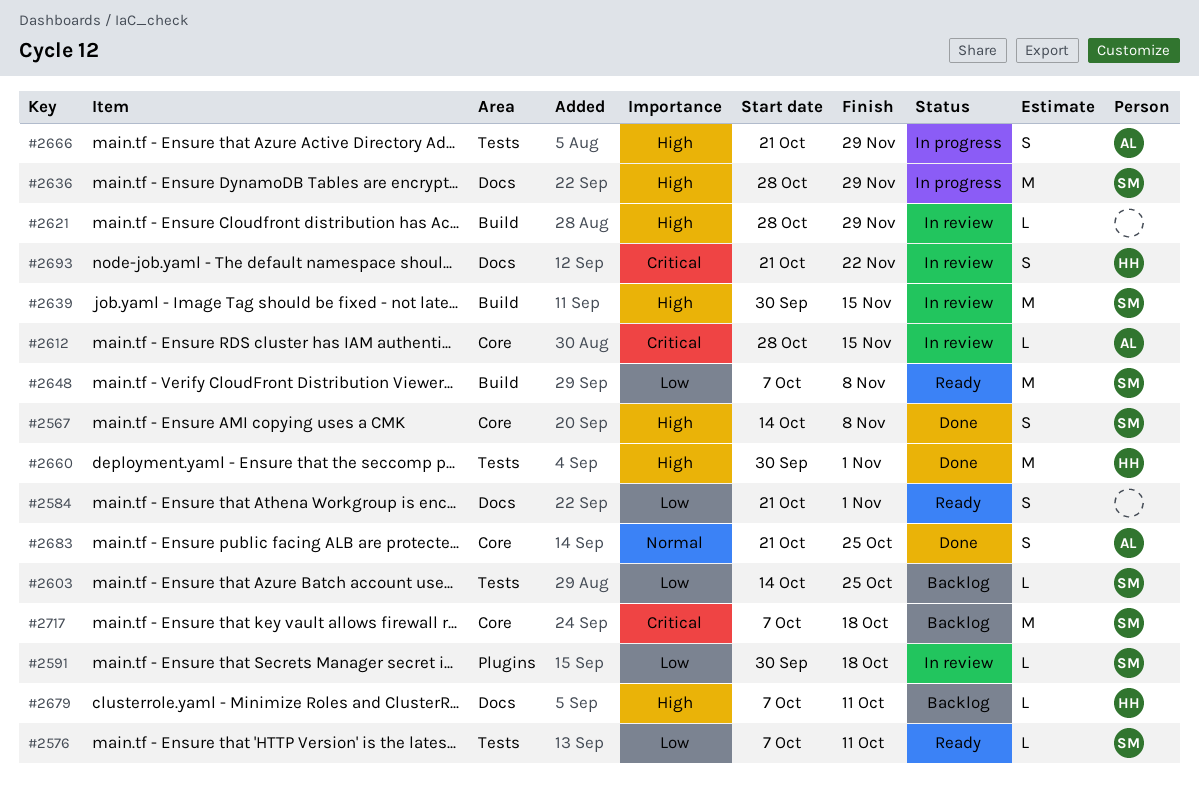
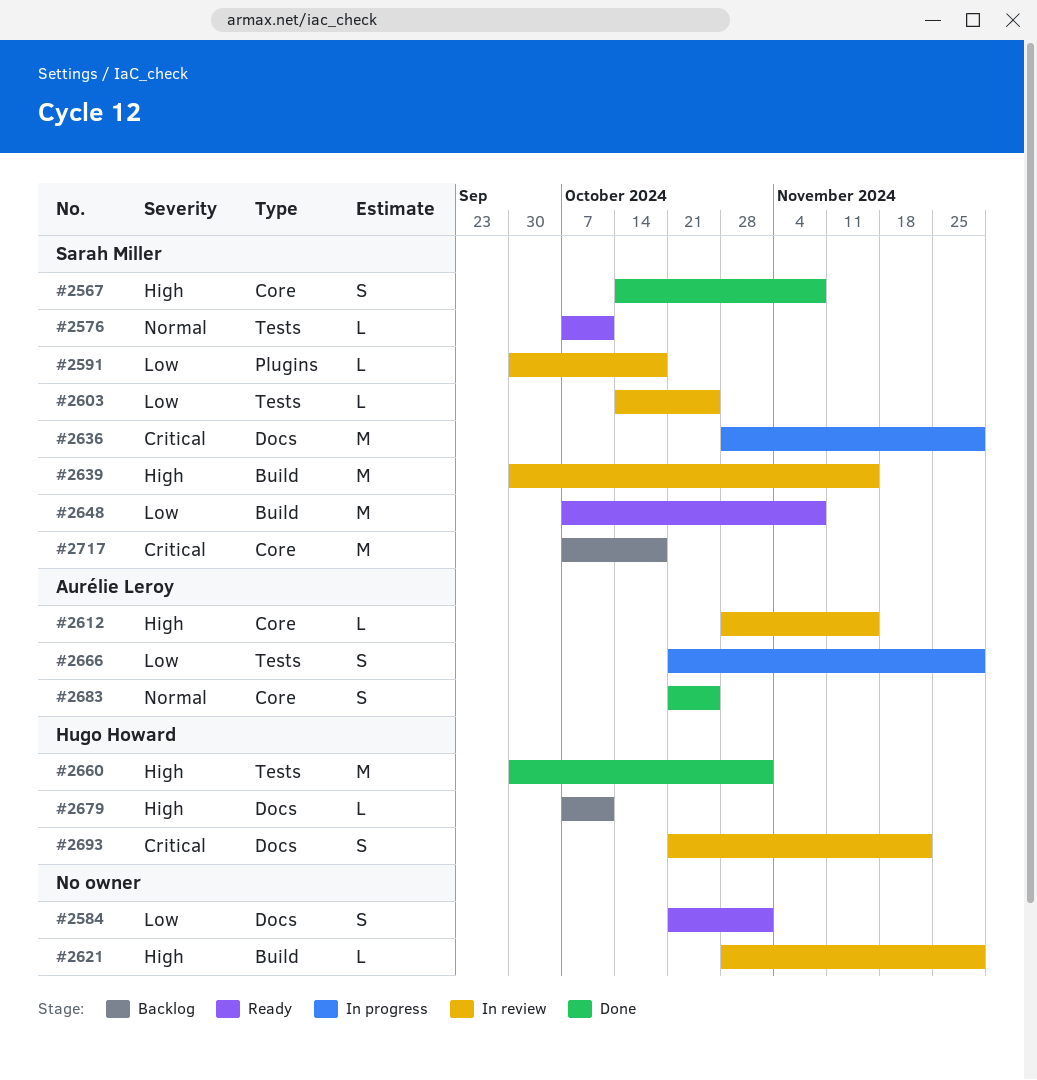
#2576, priority: Low -> Normal
#2603, status: Backlog -> In review
#2612, priority: Critical -> High
#2636, priority: High -> Critical
#2666, priority: High -> Low

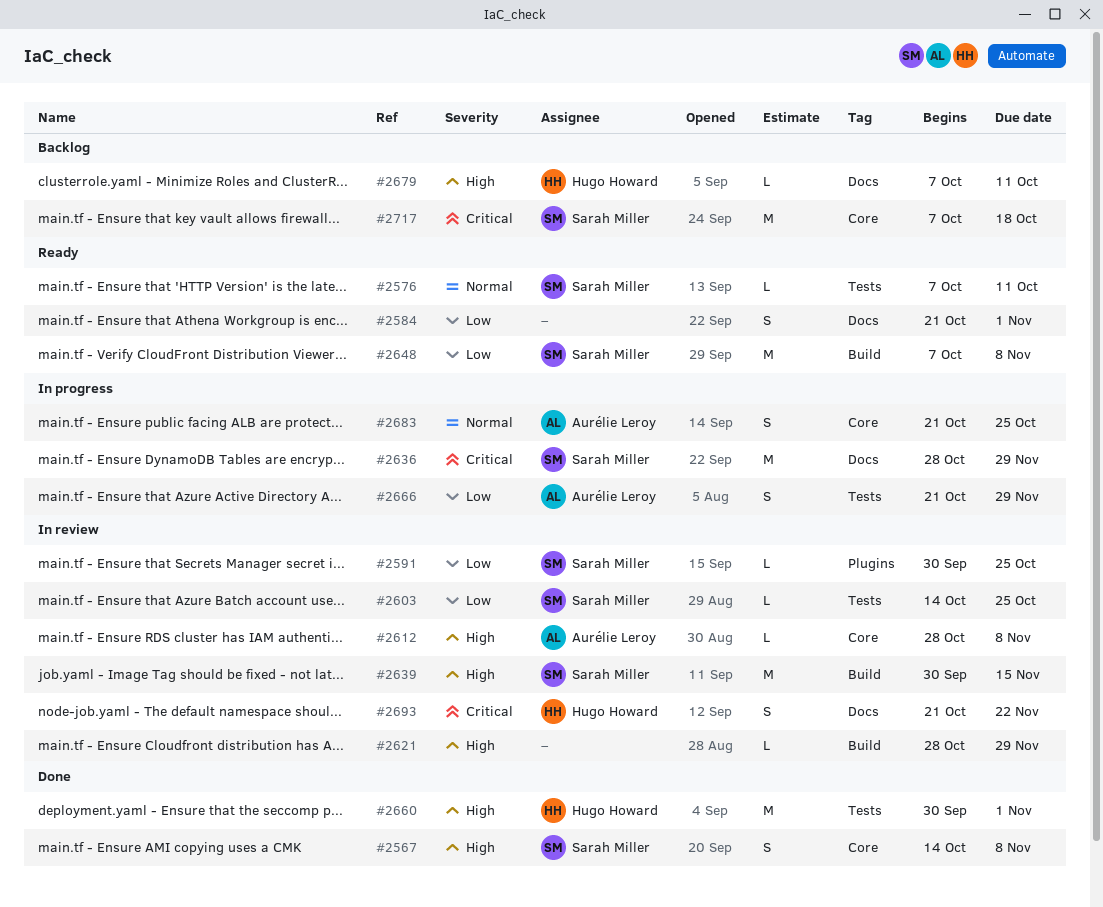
#2591, due: Oct 18 -> Oct 25
#2612, due: Nov 15 -> Nov 8
#2683, status: Done -> In progress

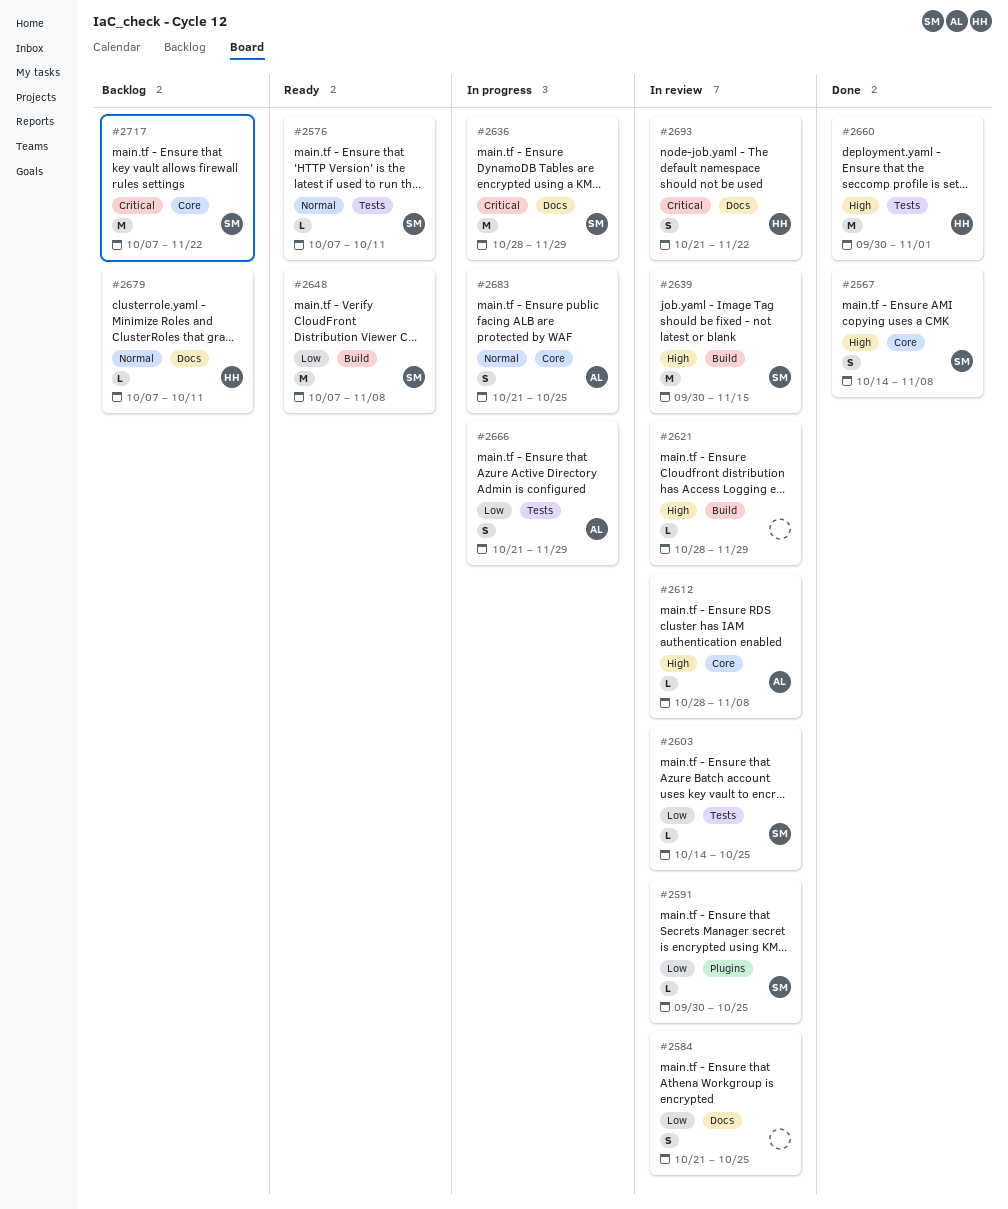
#2584, status: Ready -> In review
#2584, due: Nov 1 -> Oct 25
#2679, priority: High -> Normal
#2717, due: Oct 18 -> Nov 22

